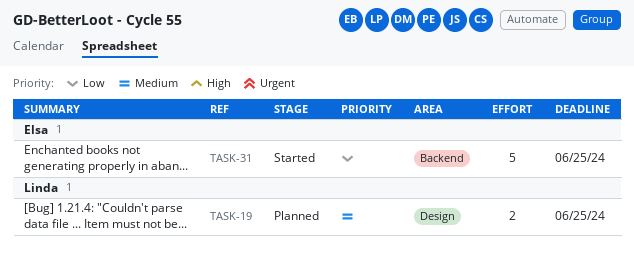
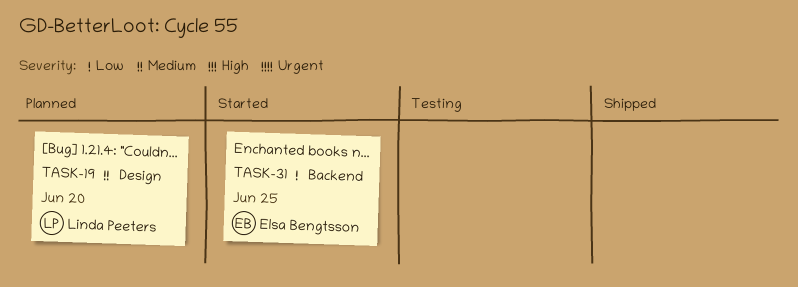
TASK-19, due: Jun 25 -> Jun 20

